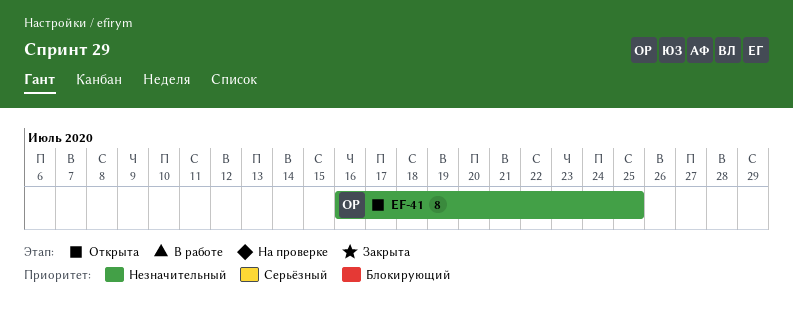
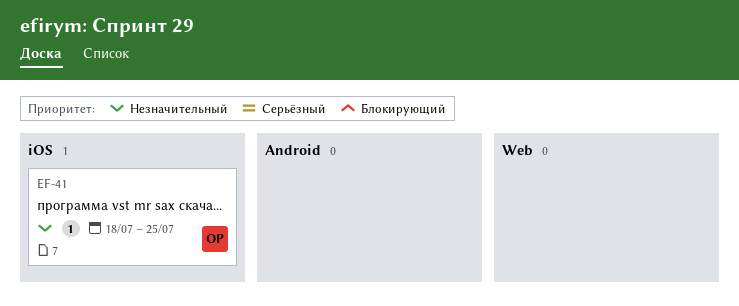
EF-41, estimate: 8 -> 1
EF-41, start: Jul 16 -> Jul 18

